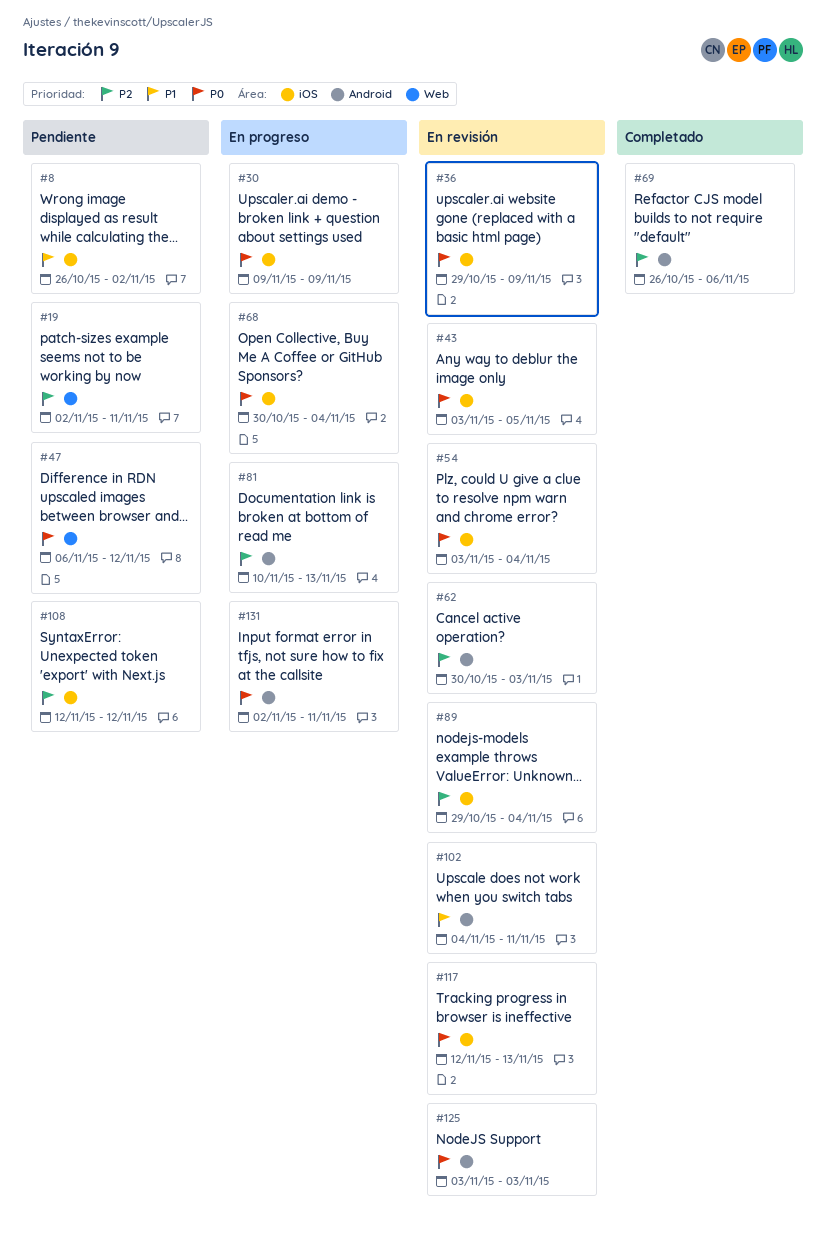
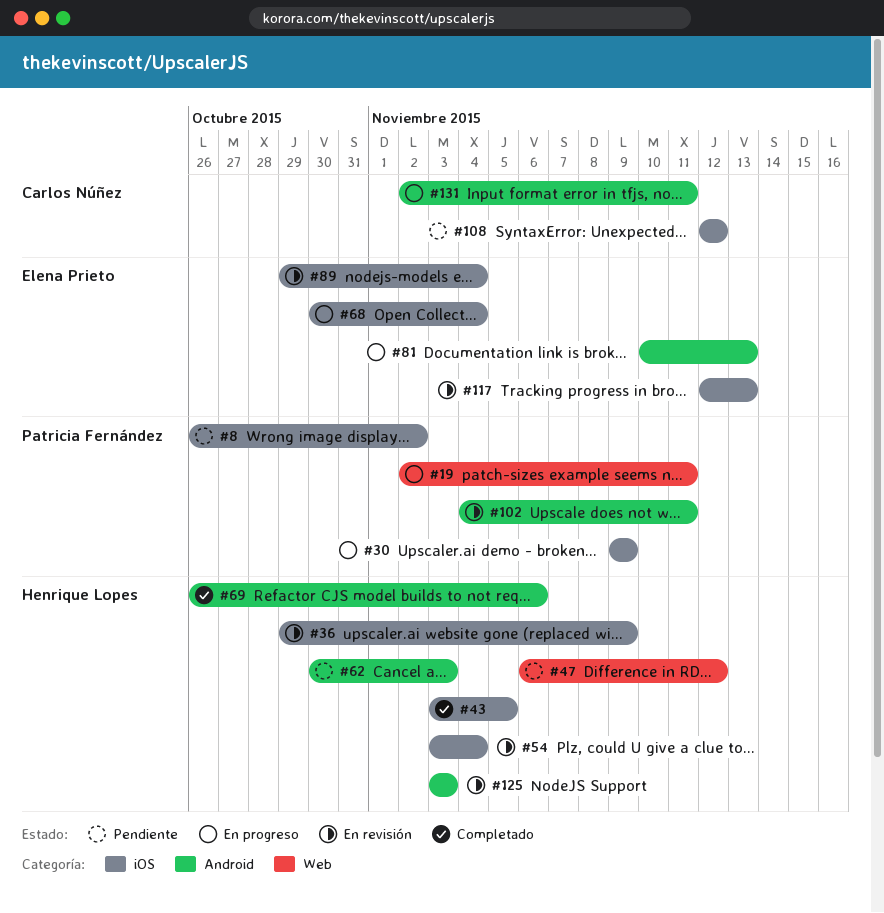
#19, status: Pendiente -> En progreso
#43, status: En revisión -> Completado
#62, status: En revisión -> Pendiente

